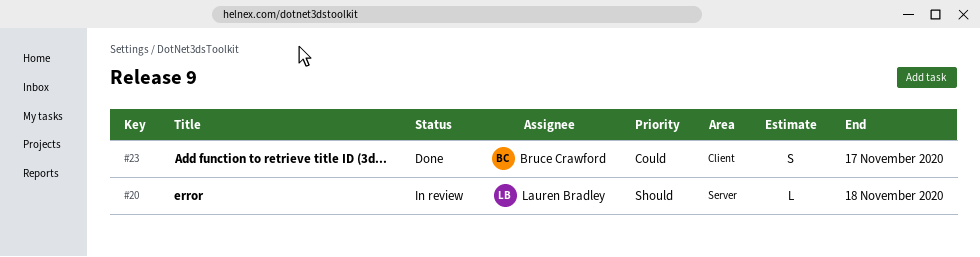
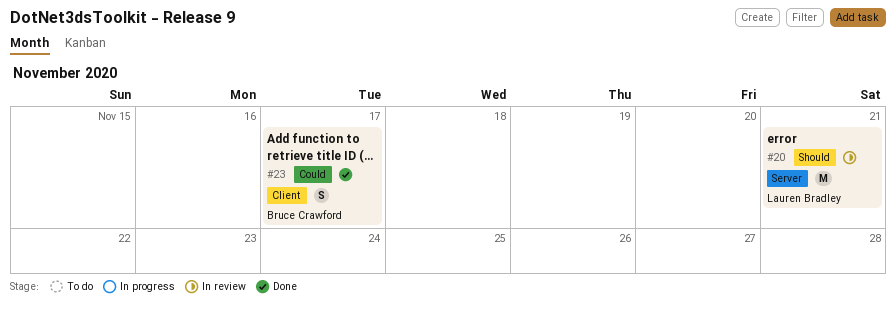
#20, estimate: L -> M
#20, due: Nov 18 -> Nov 21

